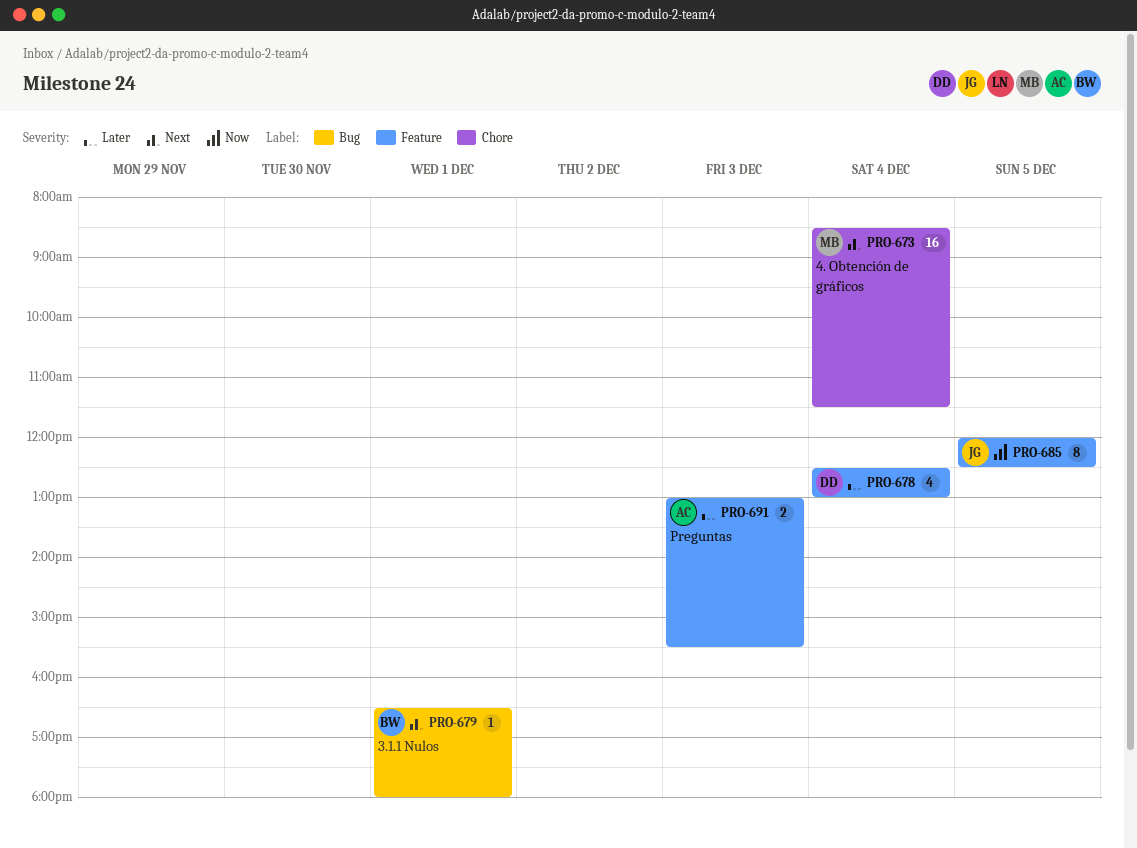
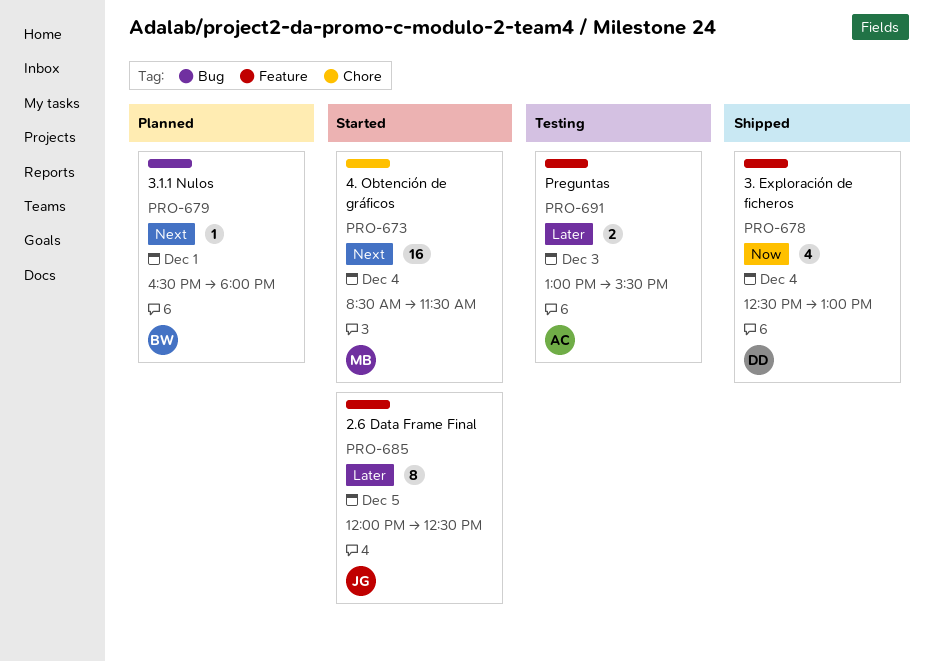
PRO-678, priority: Later -> Now
PRO-685, priority: Now -> Later

